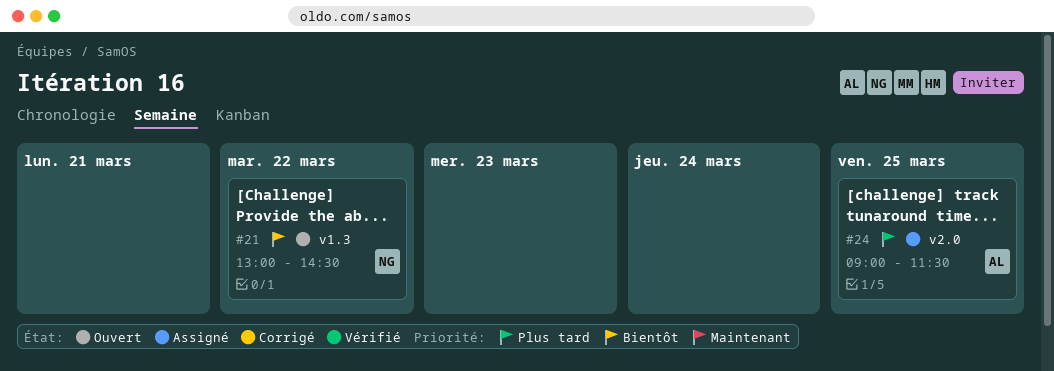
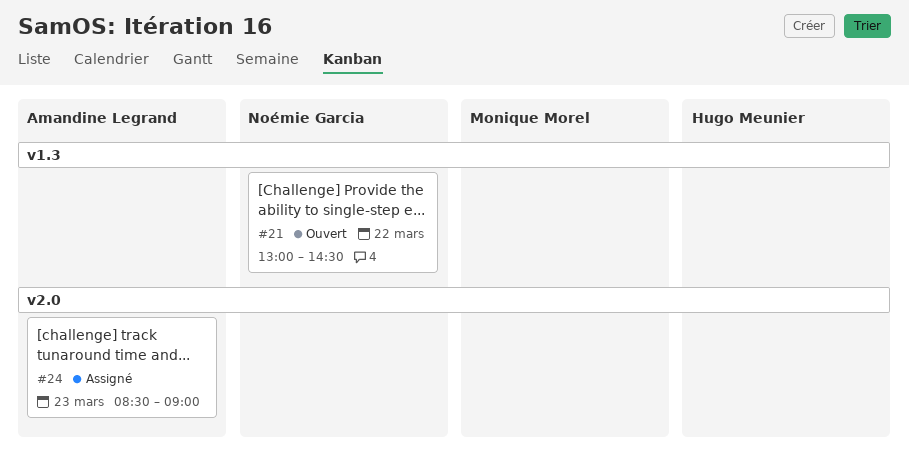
#24, day: Mar 25 -> Mar 23
#24, begins: 09:00 -> 08:30
#24, ends: 11:30 -> 09:00

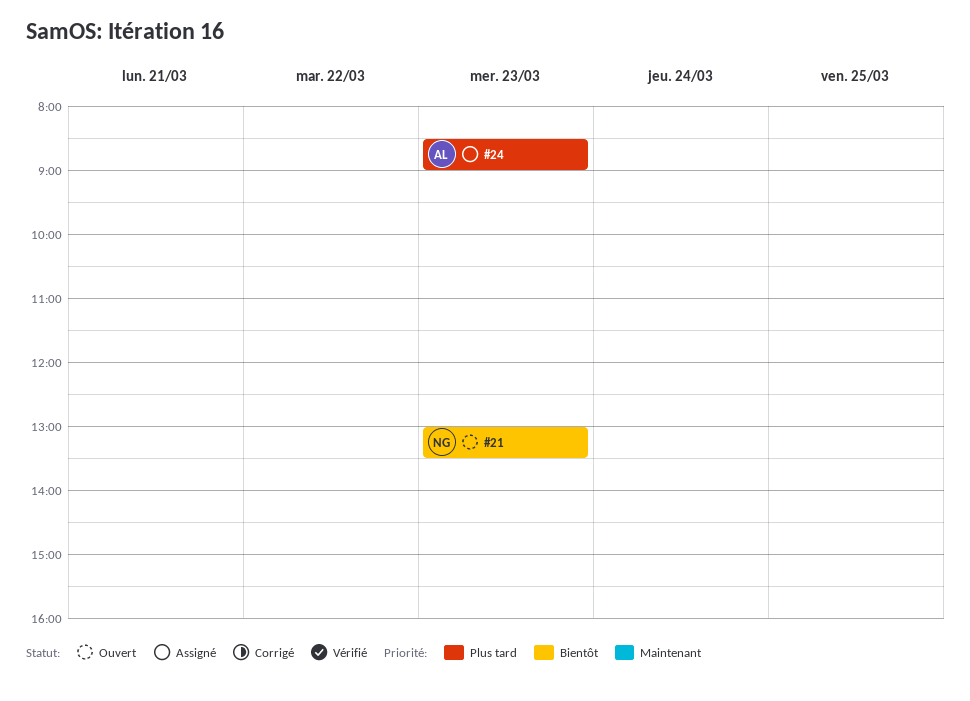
#21, day: Mar 22 -> Mar 23
#21, ends: 14:30 -> 13:30

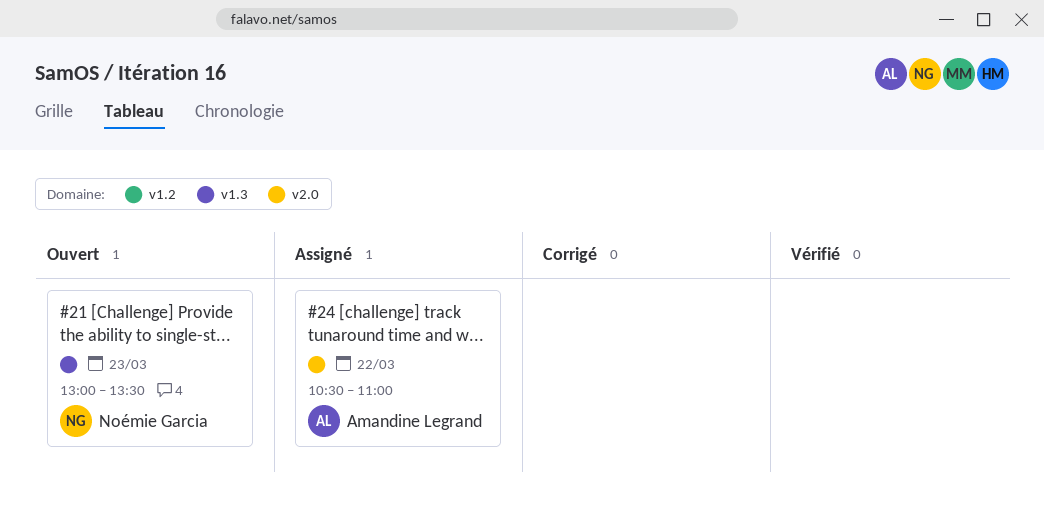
#24, day: Mar 23 -> Mar 22
#24, begins: 08:30 -> 10:30
#24, ends: 09:00 -> 11:00

